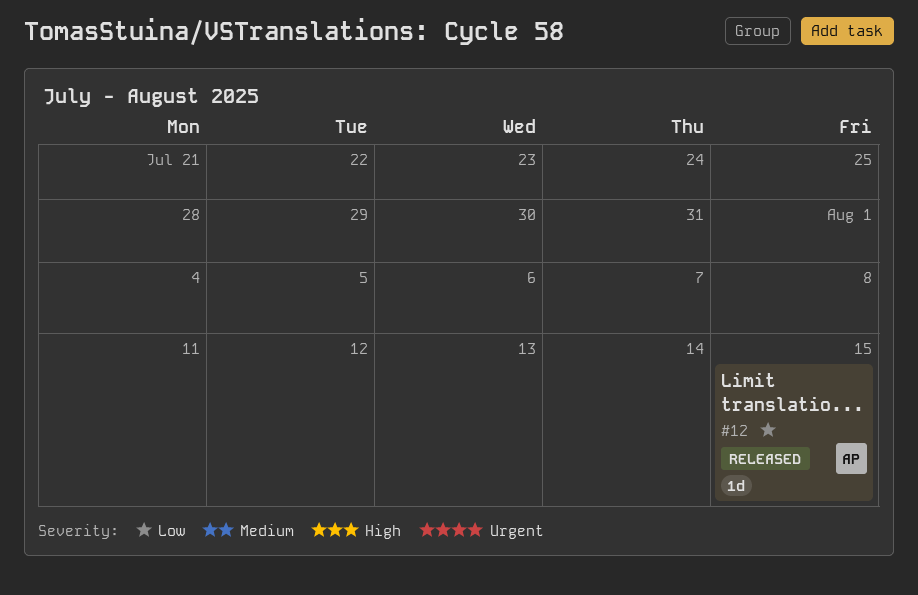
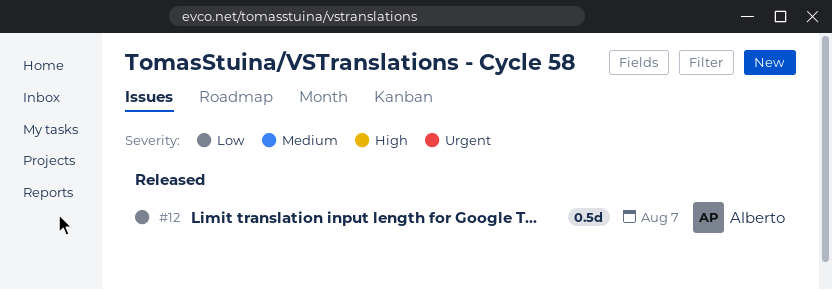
#12, estimate: 1d -> 0.5d
#12, due: Aug 15 -> Aug 7

